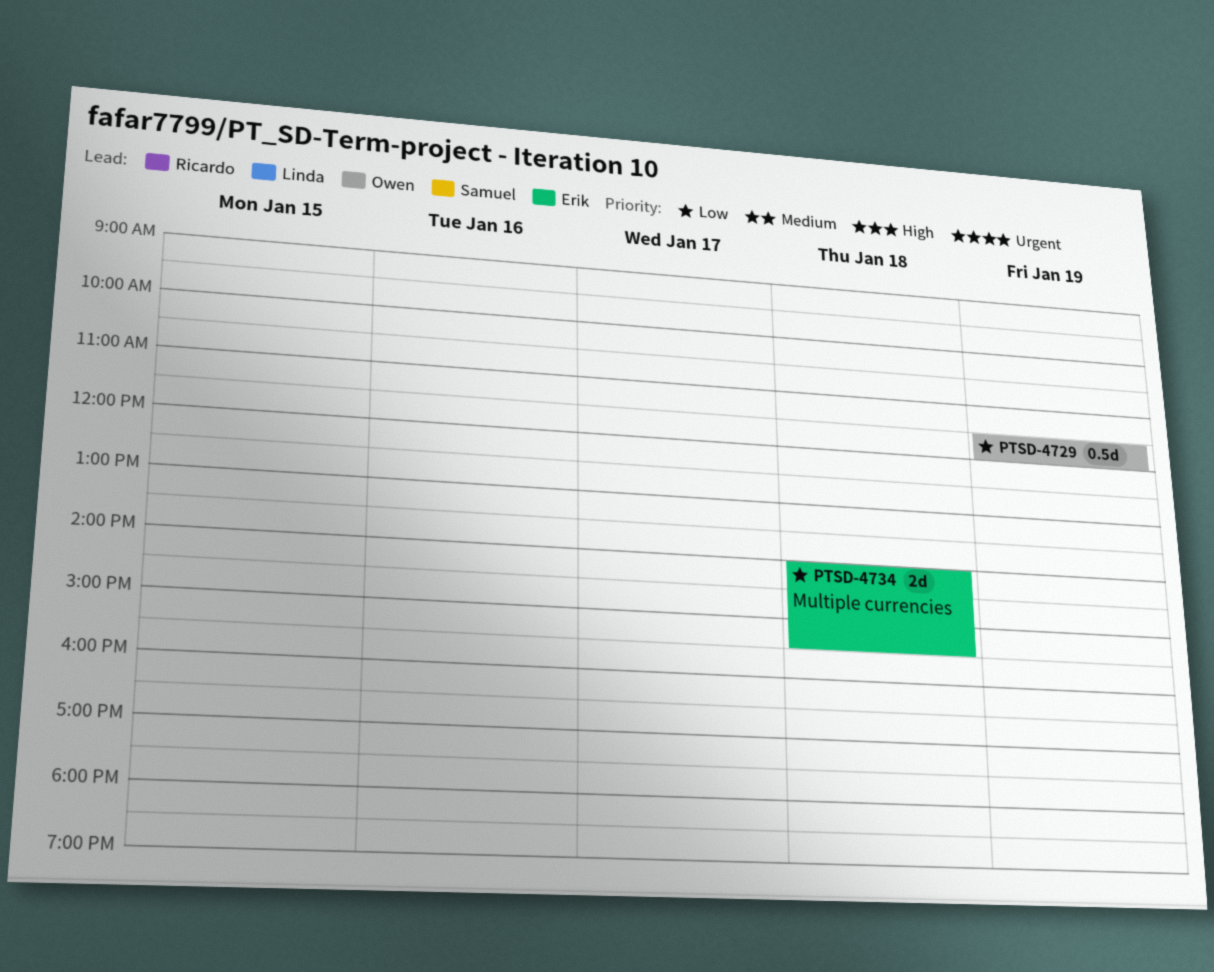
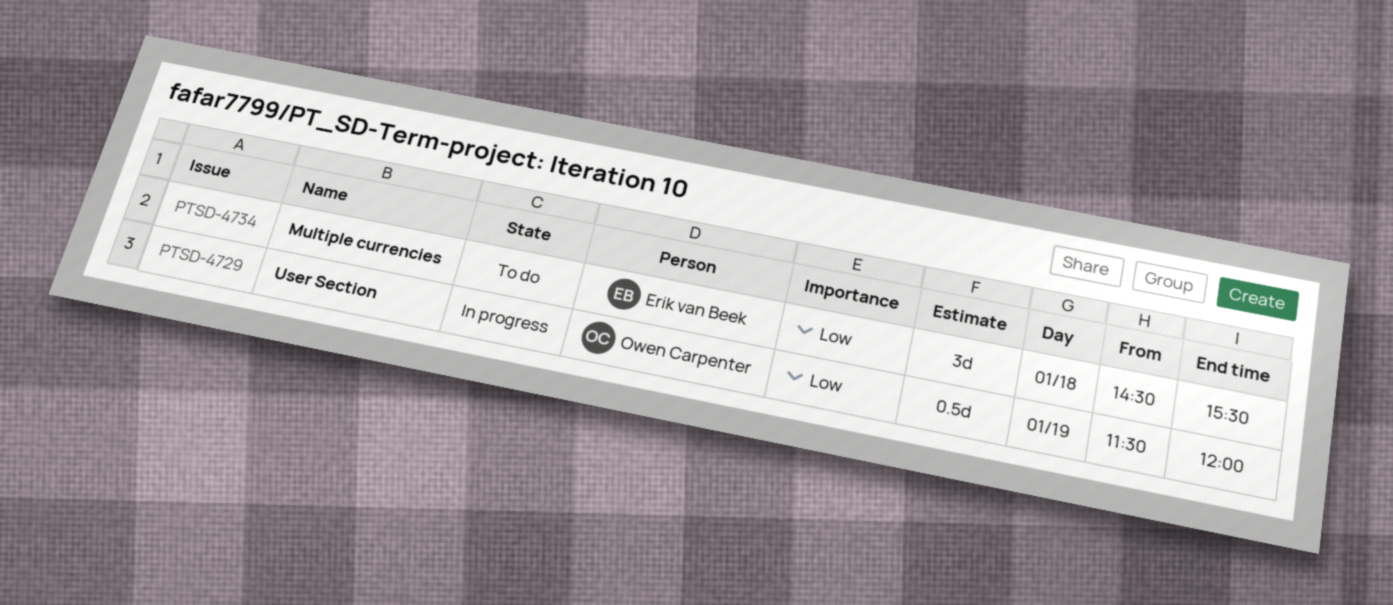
PTSD-4734, estimate: 2d -> 3d
PTSD-4734, begins: 14:00 -> 14:30

